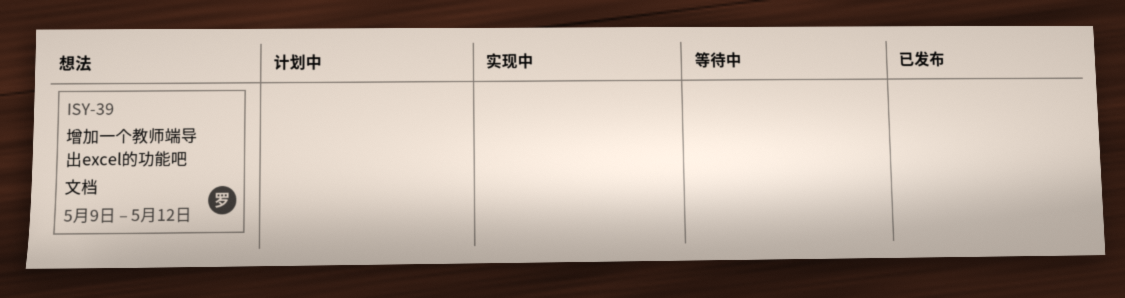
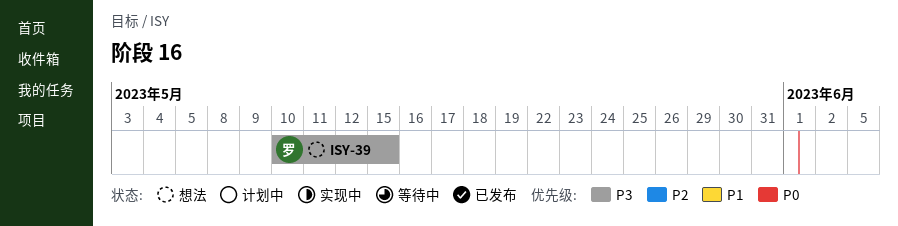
ISY-39, start: May 9 -> May 10
ISY-39, due: May 12 -> May 15

